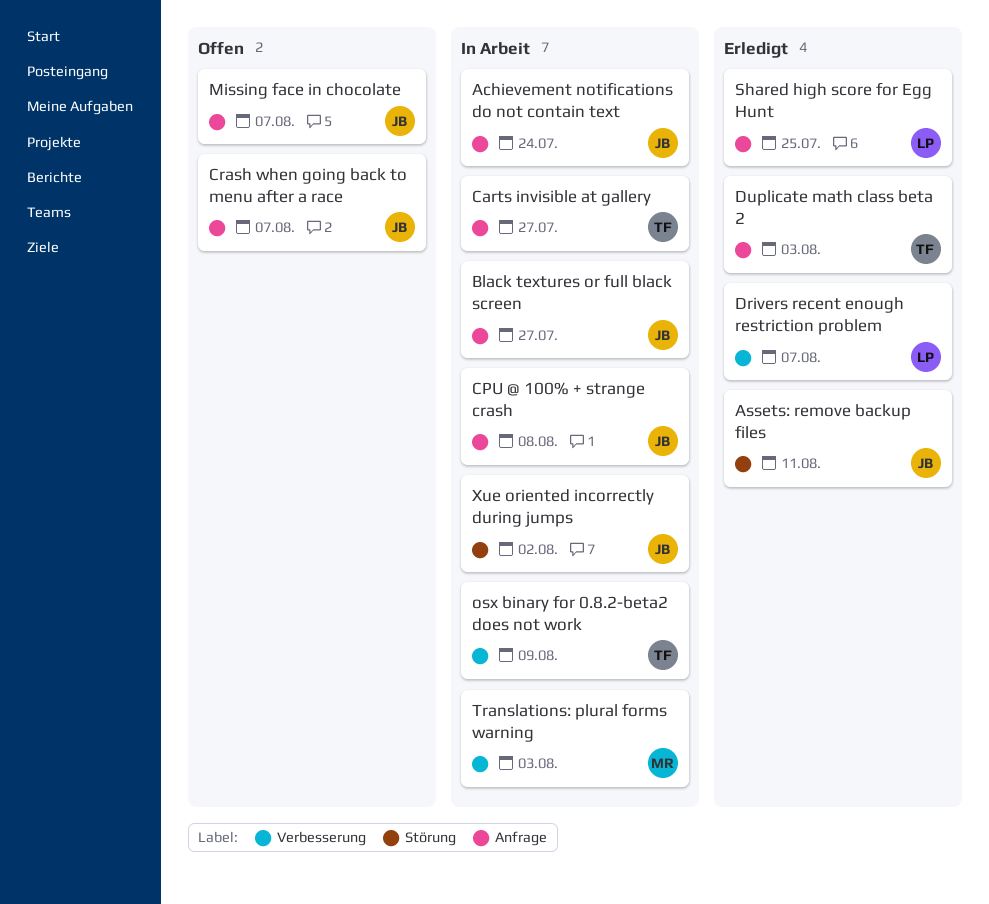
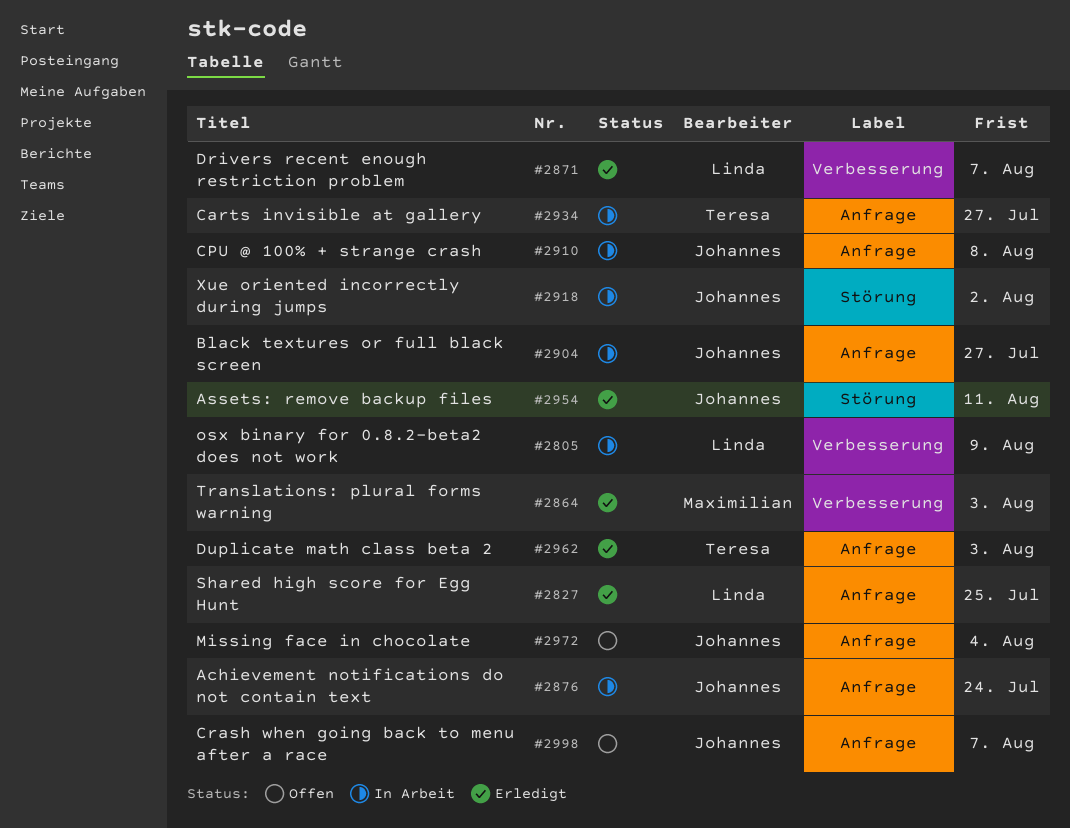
Missing face in chocolate, due: Aug 7 -> Aug 4
osx binary for 0.8.2-beta2 does not work, owner: Teresa -> Linda
Translations: plural forms warning, status: In Arbeit -> Erledigt

